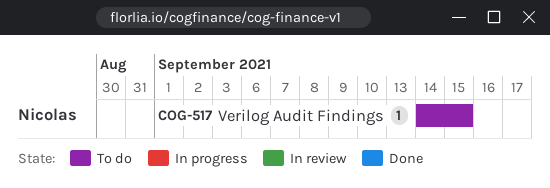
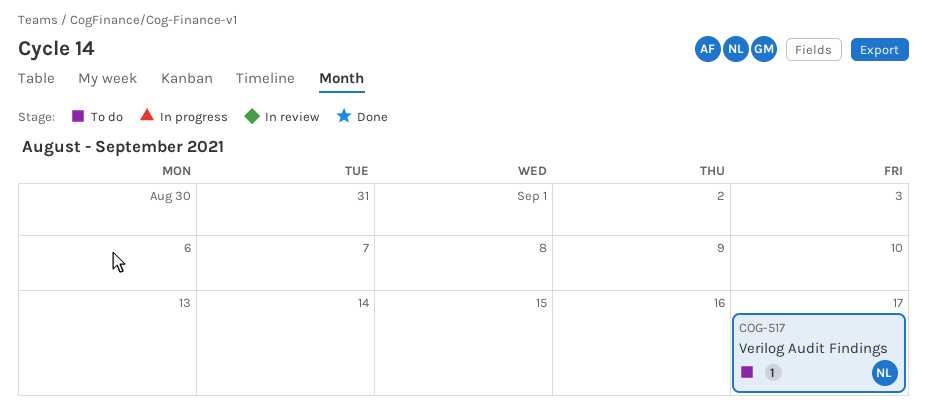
COG-517, due: Sep 15 -> Sep 17

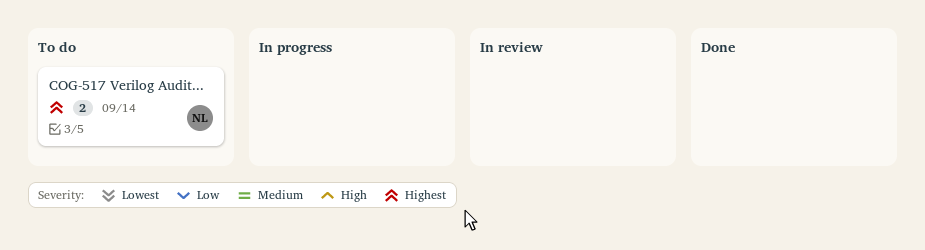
COG-517, estimate: 1 -> 2
COG-517, due: Sep 17 -> Sep 14

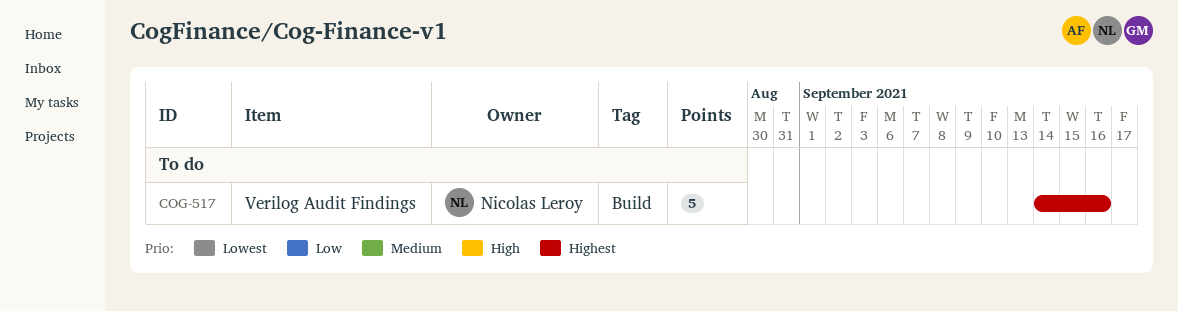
COG-517, estimate: 2 -> 5
COG-517, due: Sep 14 -> Sep 16

